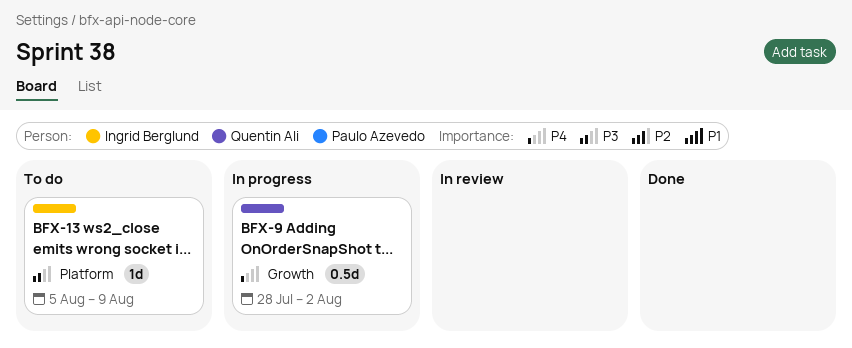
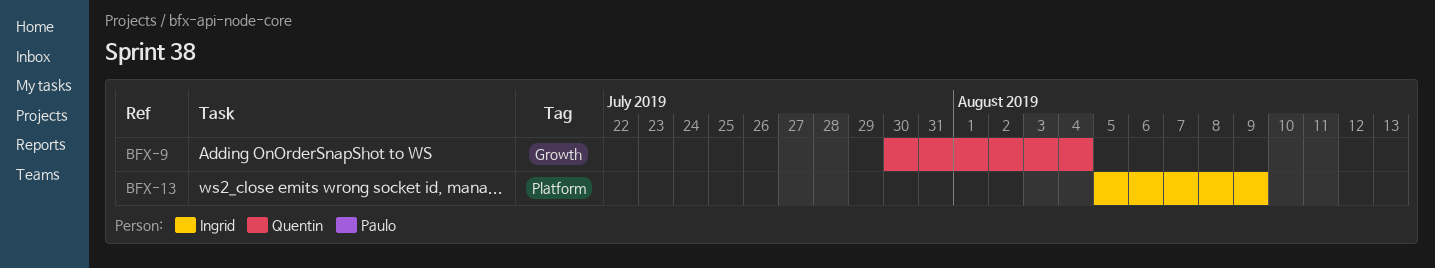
BFX-9, start: Jul 28 -> Jul 30
BFX-9, due: Aug 2 -> Aug 4

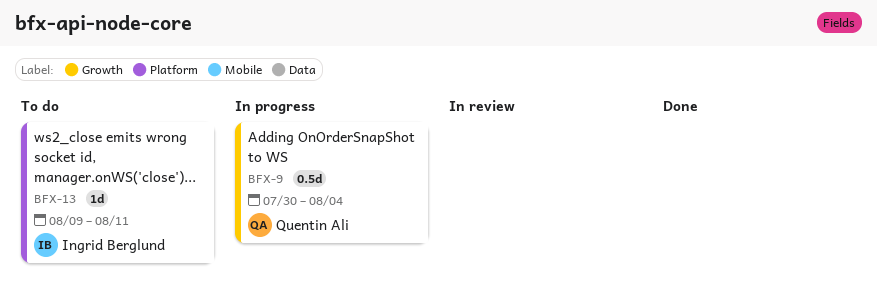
BFX-13, start: Aug 5 -> Aug 9
BFX-13, due: Aug 9 -> Aug 11

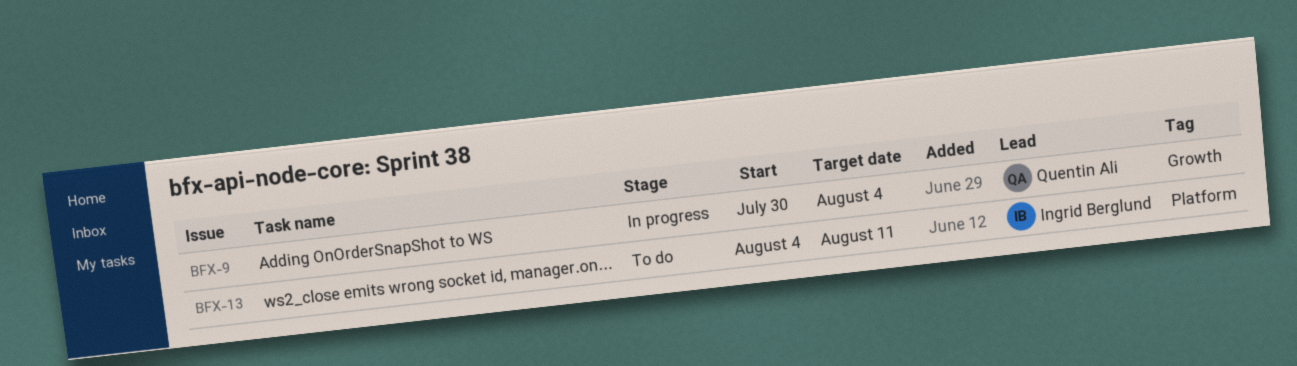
BFX-13, start: Aug 9 -> Aug 4

